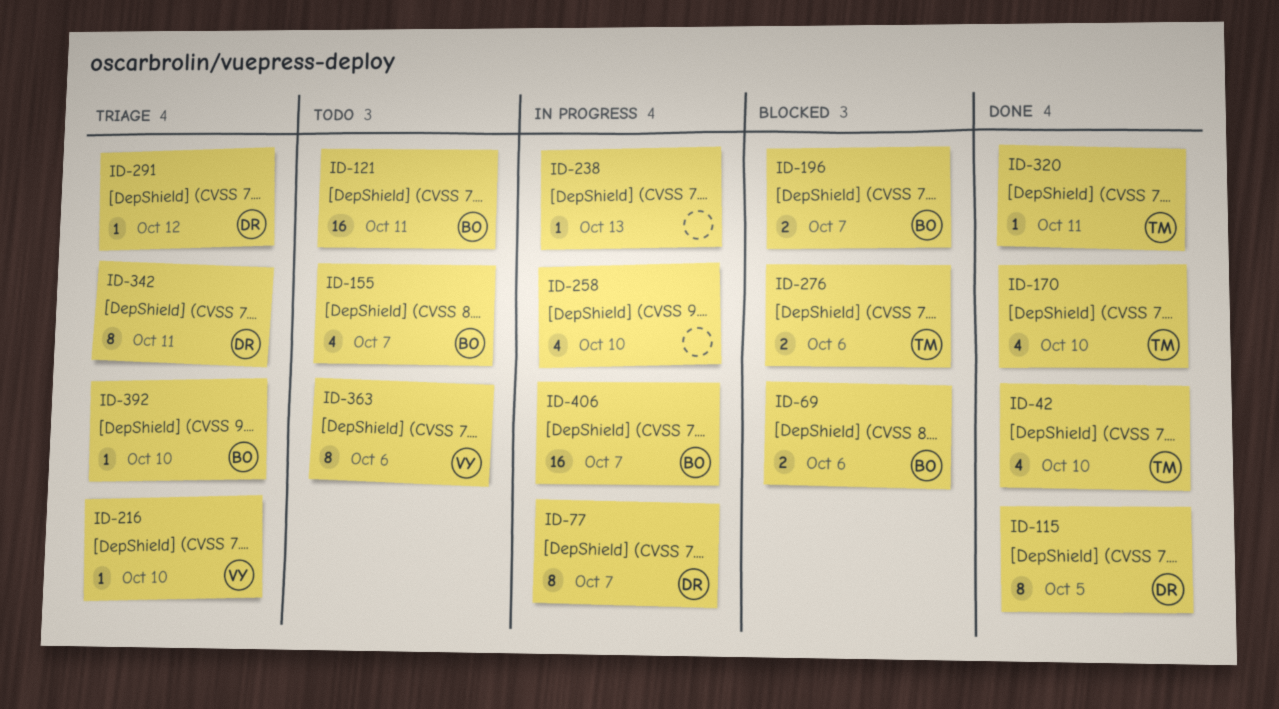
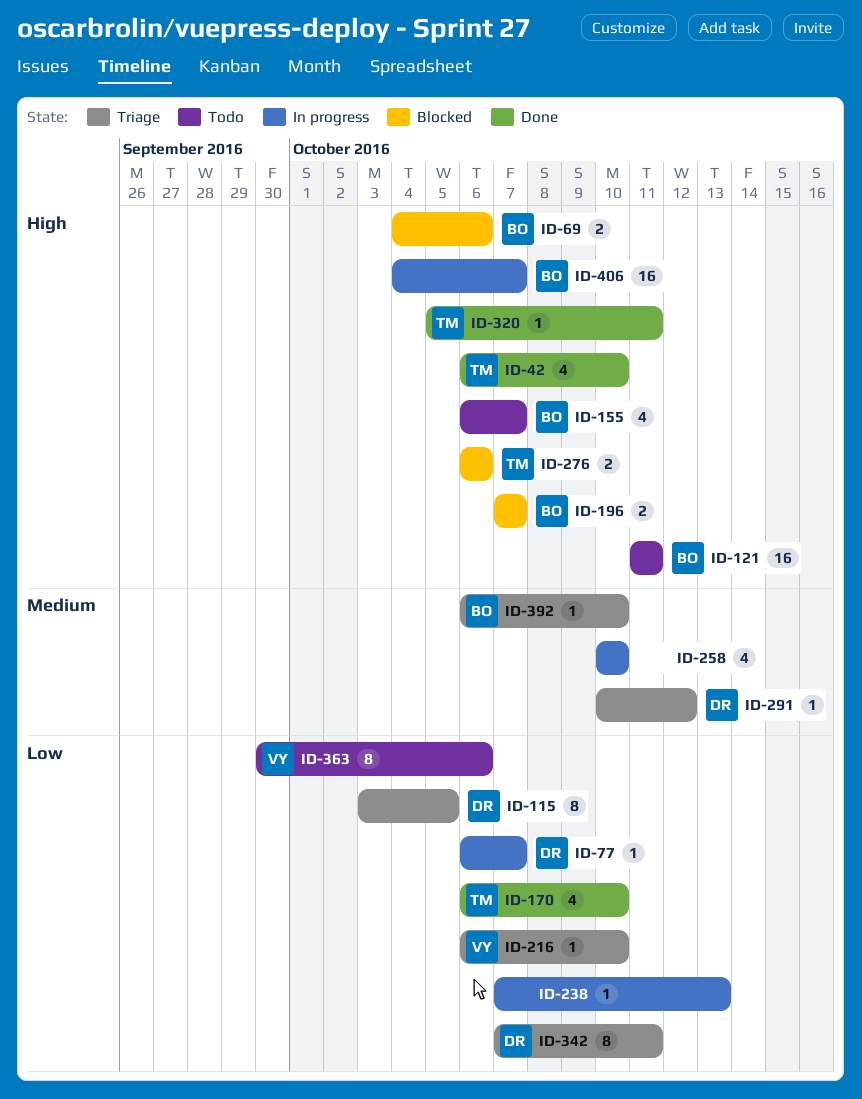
ID-77, estimate: 8 -> 1
ID-115, status: Done -> Triage

